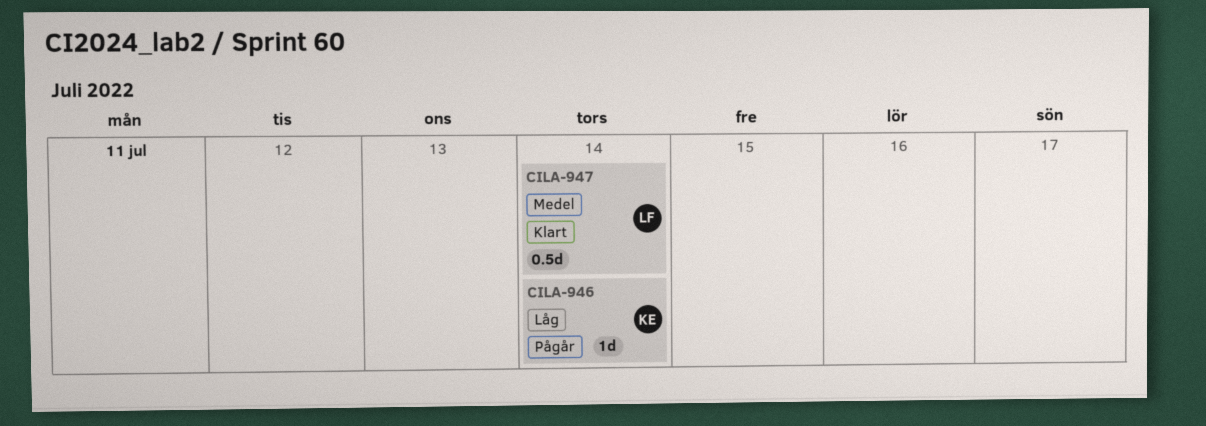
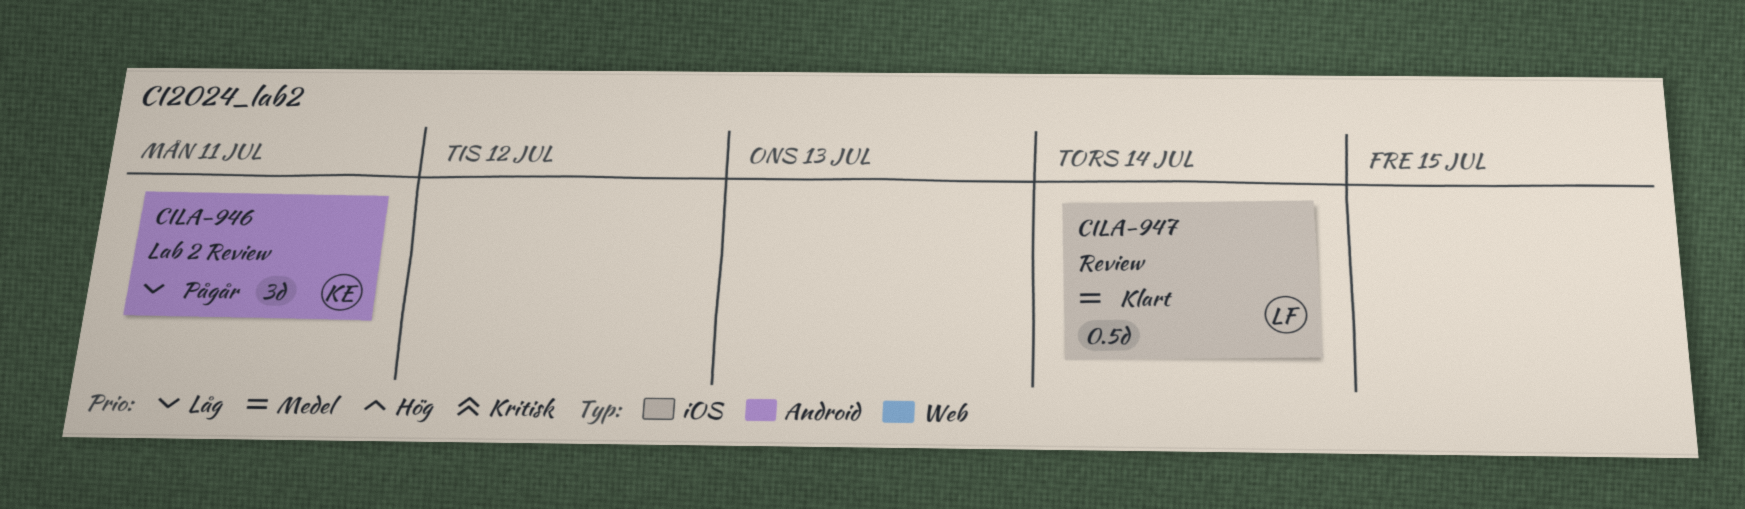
CILA-946, estimate: 1d -> 3d
CILA-946, due: Jul 14 -> Jul 11

